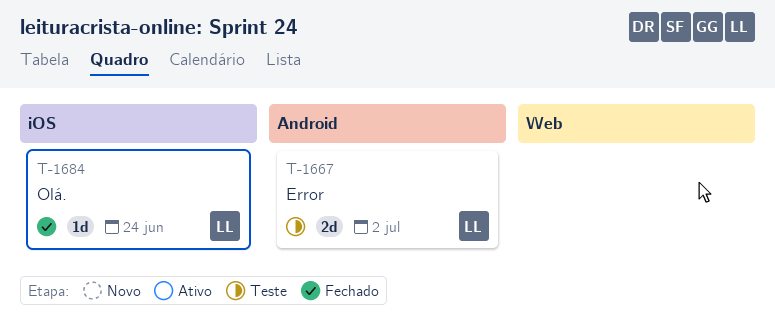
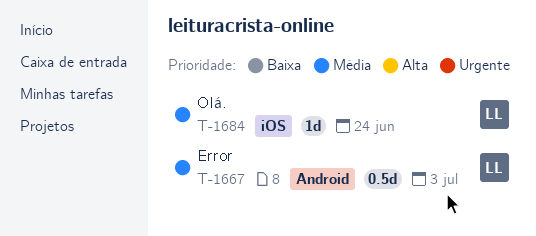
T-1667, estimate: 2d -> 0.5d
T-1667, due: Jul 2 -> Jul 3

